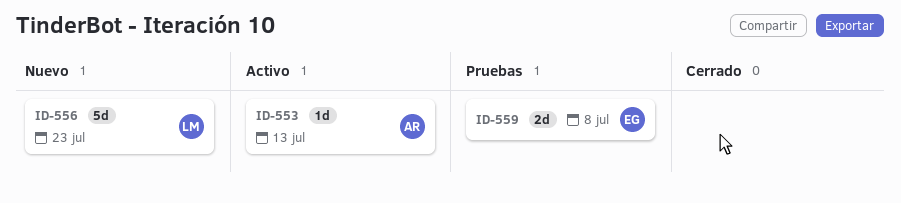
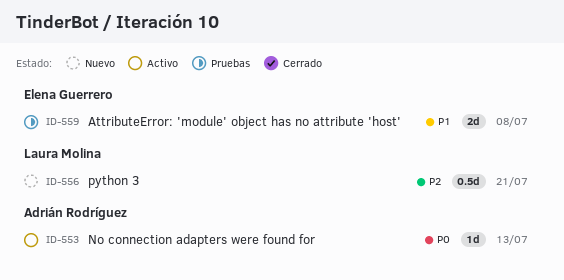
ID-556, estimate: 5d -> 0.5d
ID-556, due: Jul 23 -> Jul 21

